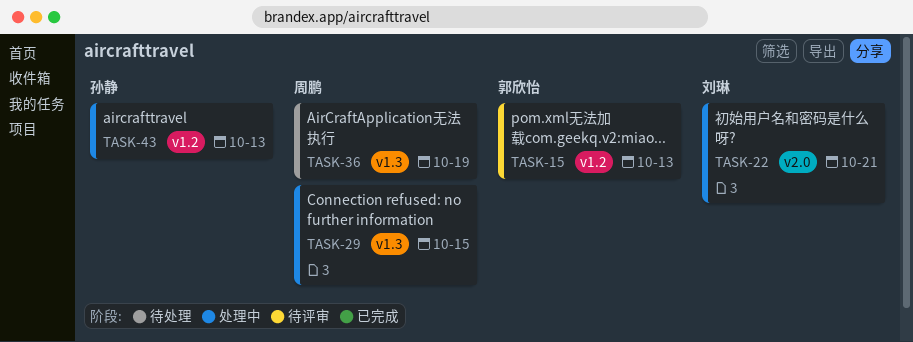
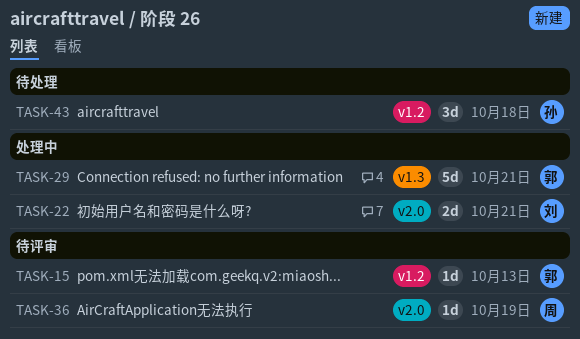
TASK-29, owner: 周鹏 -> 郭欣怡
TASK-29, due: Oct 15 -> Oct 21
TASK-36, status: 待处理 -> 待评审
TASK-36, label: v1.3 -> v2.0
TASK-43, status: 处理中 -> 待处理
TASK-43, due: Oct 13 -> Oct 18

